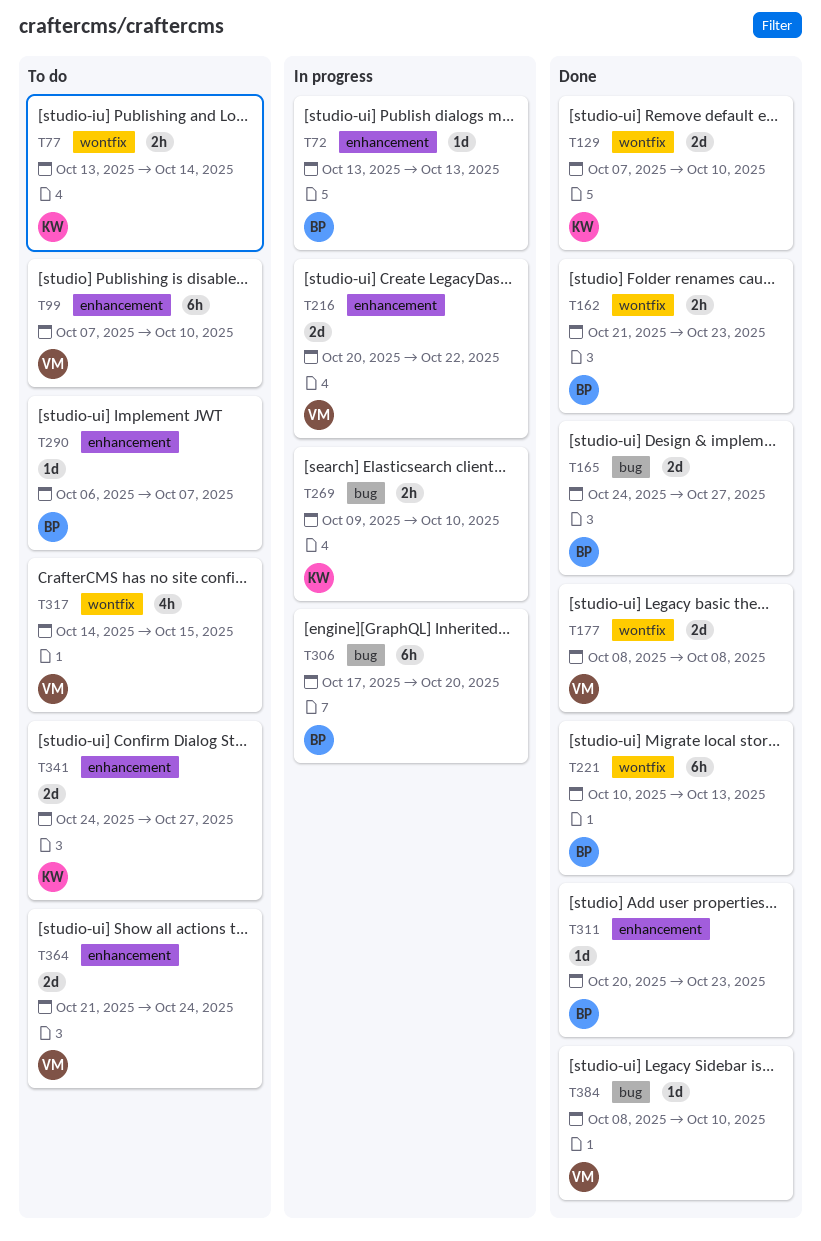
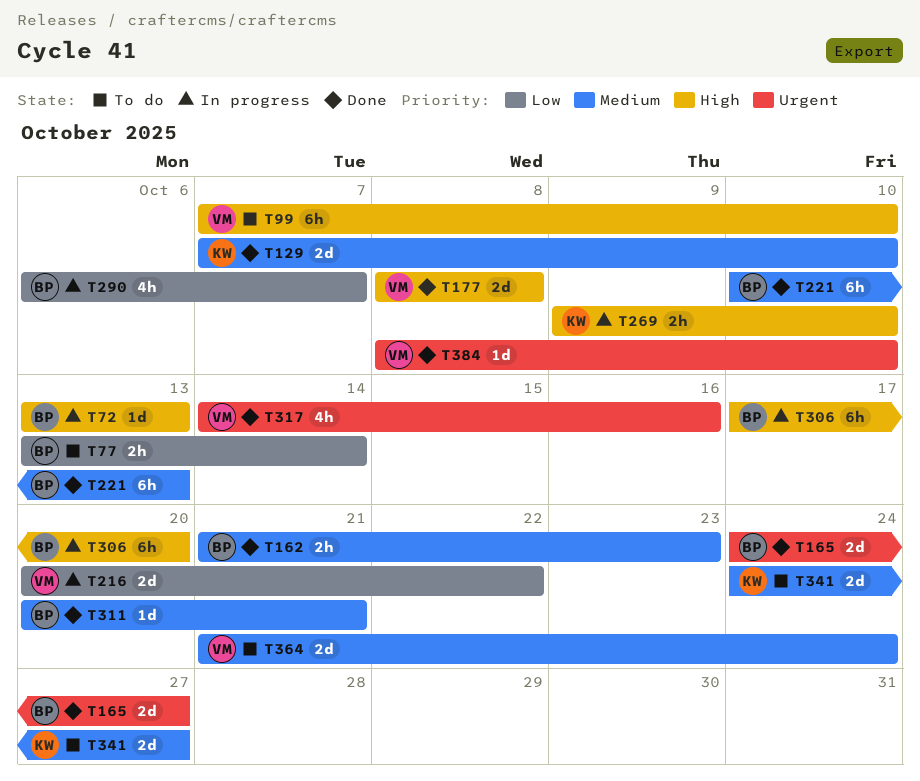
T77, owner: KW -> BP
T290, status: To do -> In progress
T290, estimate: 1d -> 4h
T311, due: Oct 23 -> Oct 21
T317, status: To do -> Done
T317, due: Oct 15 -> Oct 16

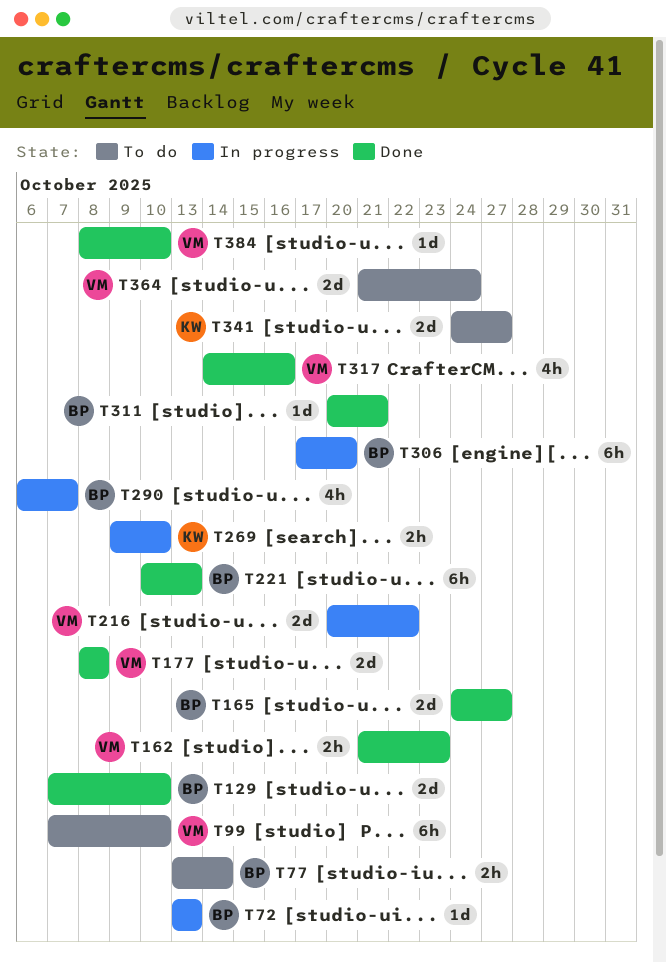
T129, owner: KW -> BP
T162, owner: BP -> VM

